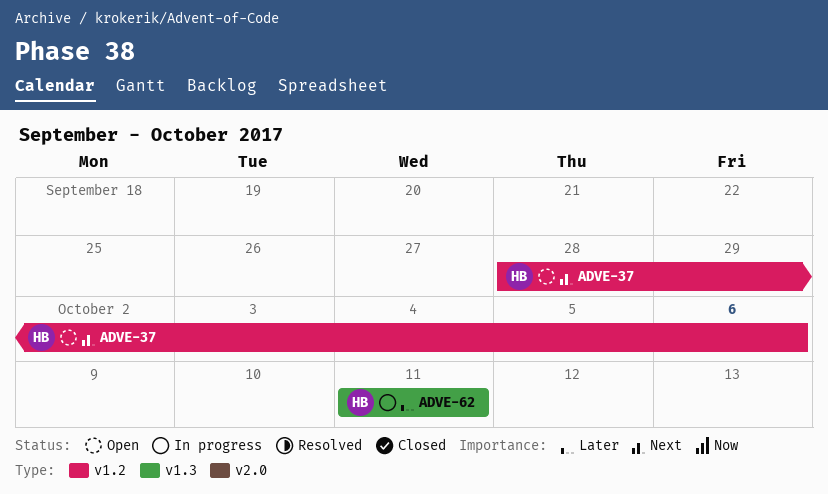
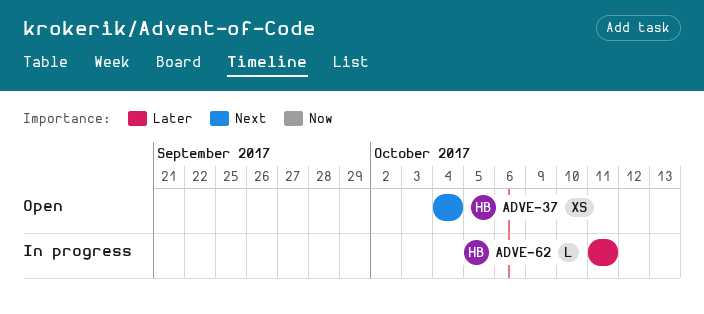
ADVE-37, start: Sep 28 -> Oct 4
ADVE-37, due: Oct 6 -> Oct 4

